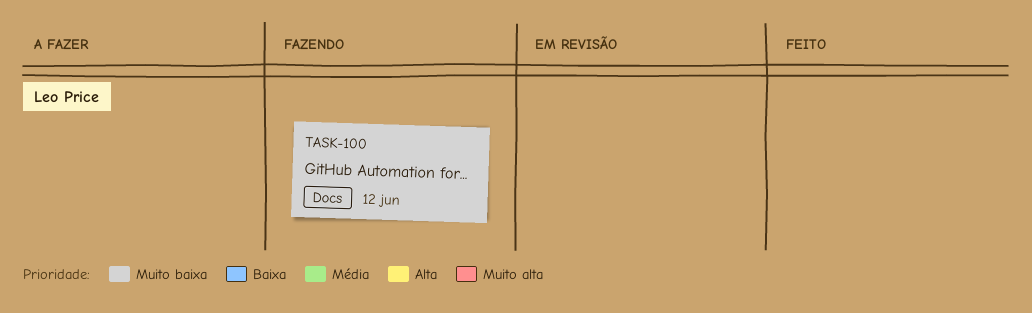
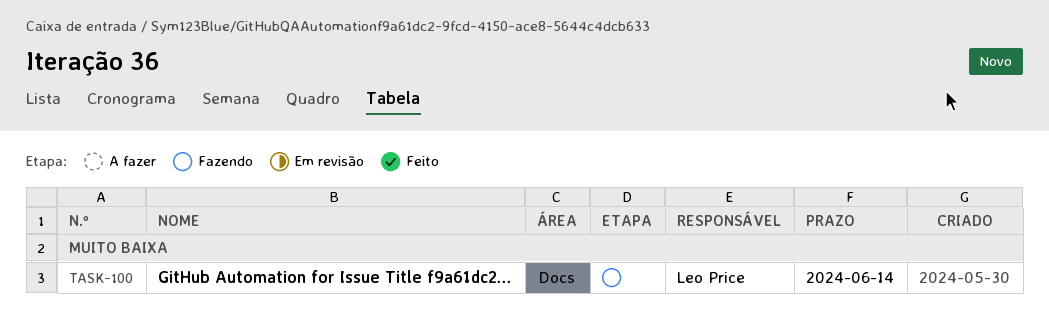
TASK-100, due: Jun 12 -> Jun 14

